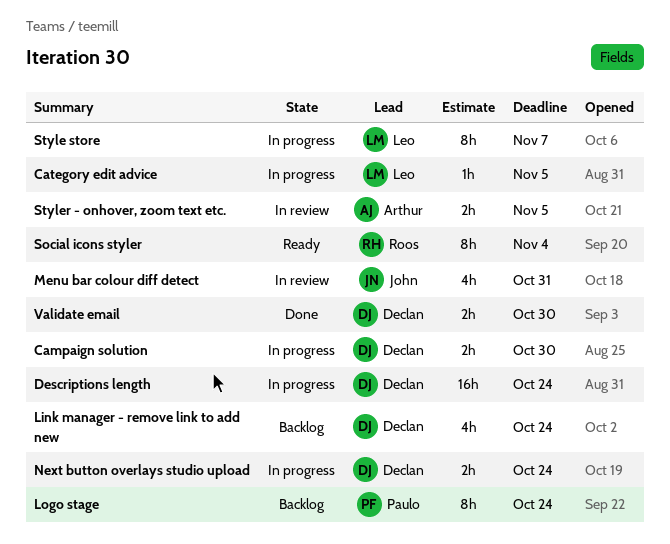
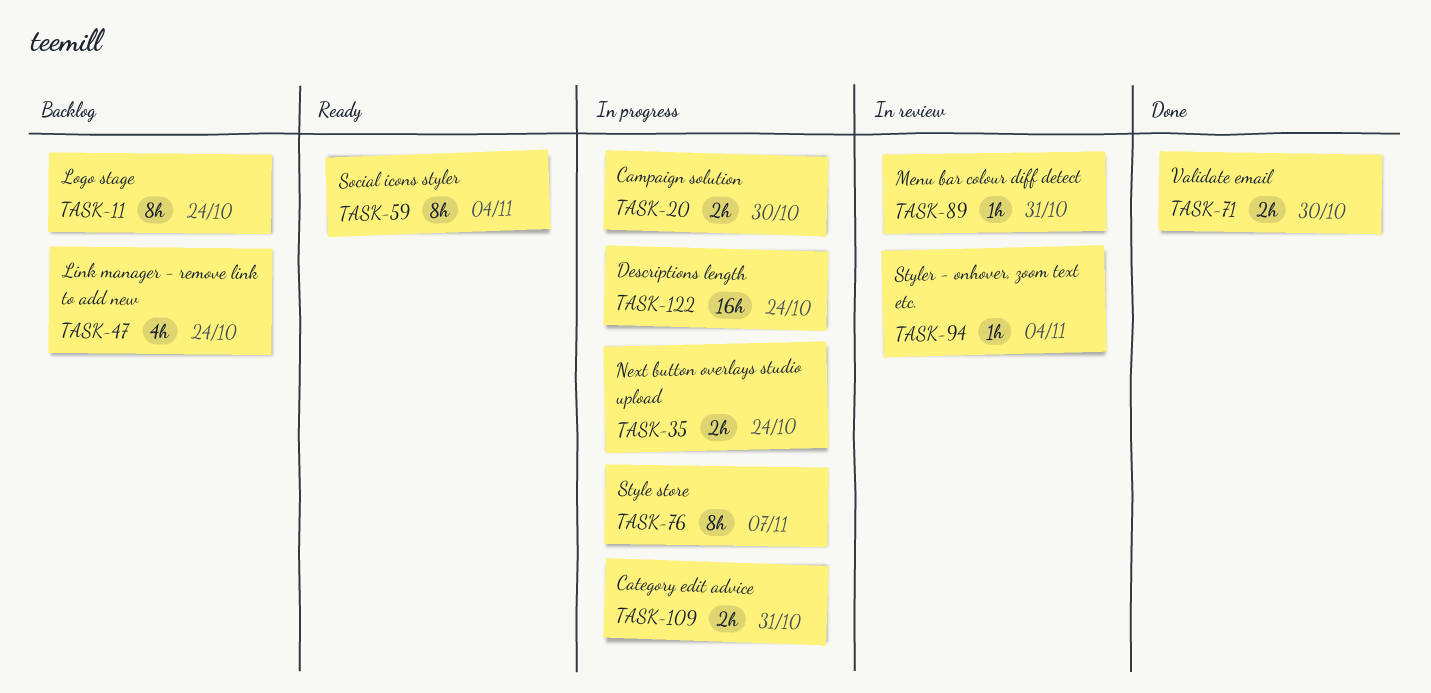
Category edit advice, estimate: 1h -> 2h
Category edit advice, due: Nov 5 -> Oct 31
Menu bar colour diff detect, estimate: 4h -> 1h
Styler - onhover, zoom text etc., estimate: 2h -> 1h
Styler - onhover, zoom text etc., due: Nov 5 -> Nov 4

